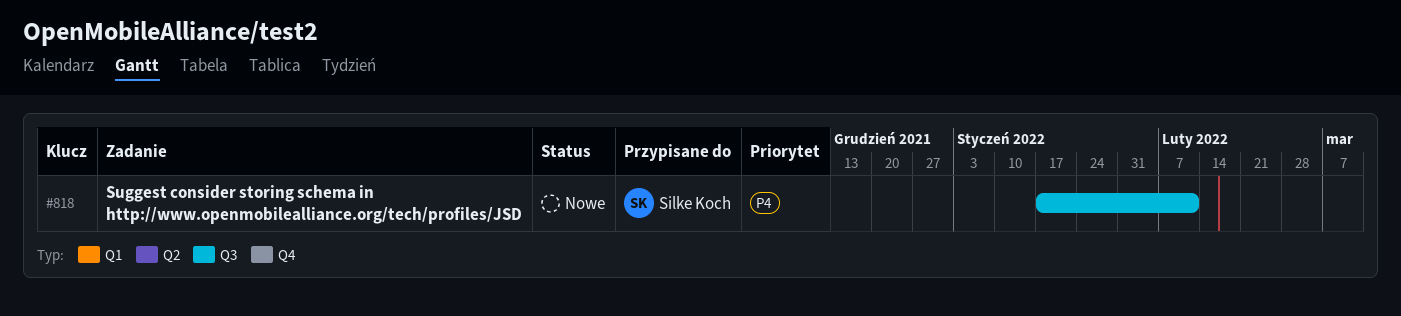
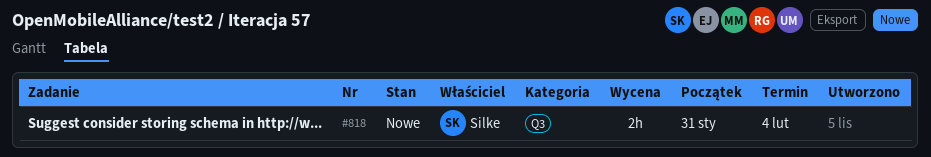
#818, start: Jan 17 -> Jan 31
#818, due: Feb 11 -> Feb 4

